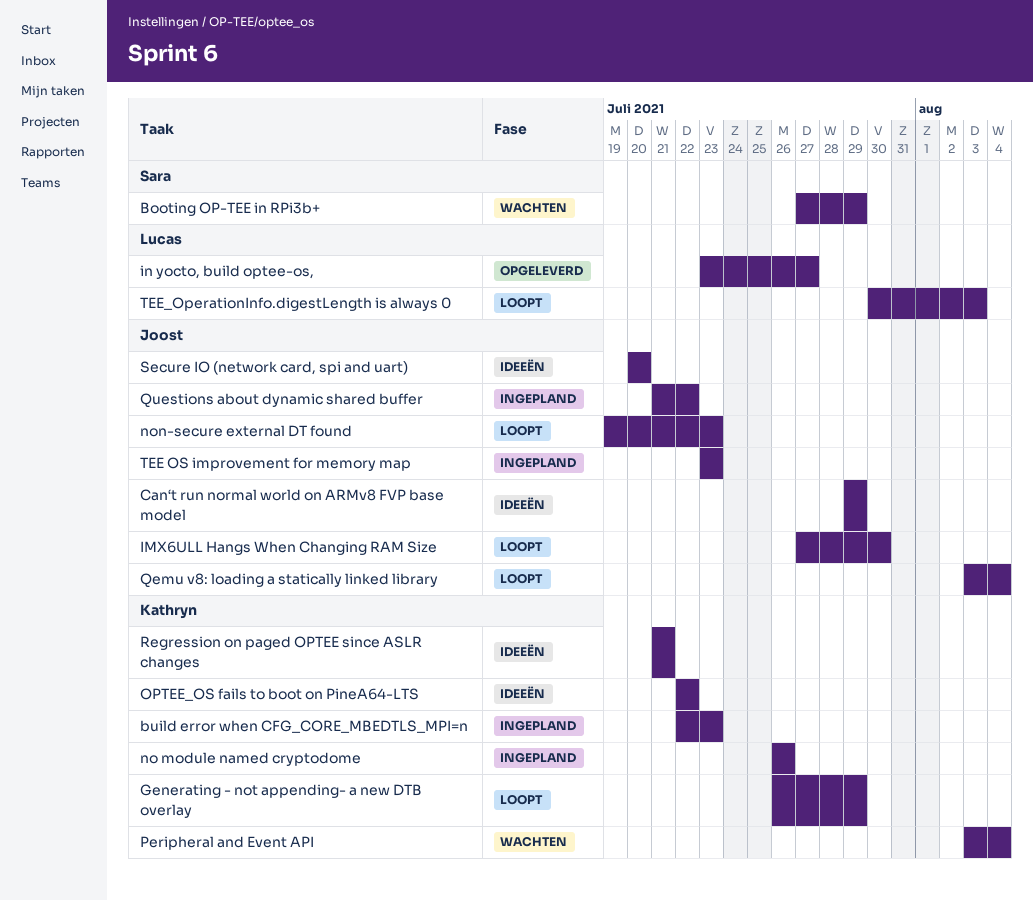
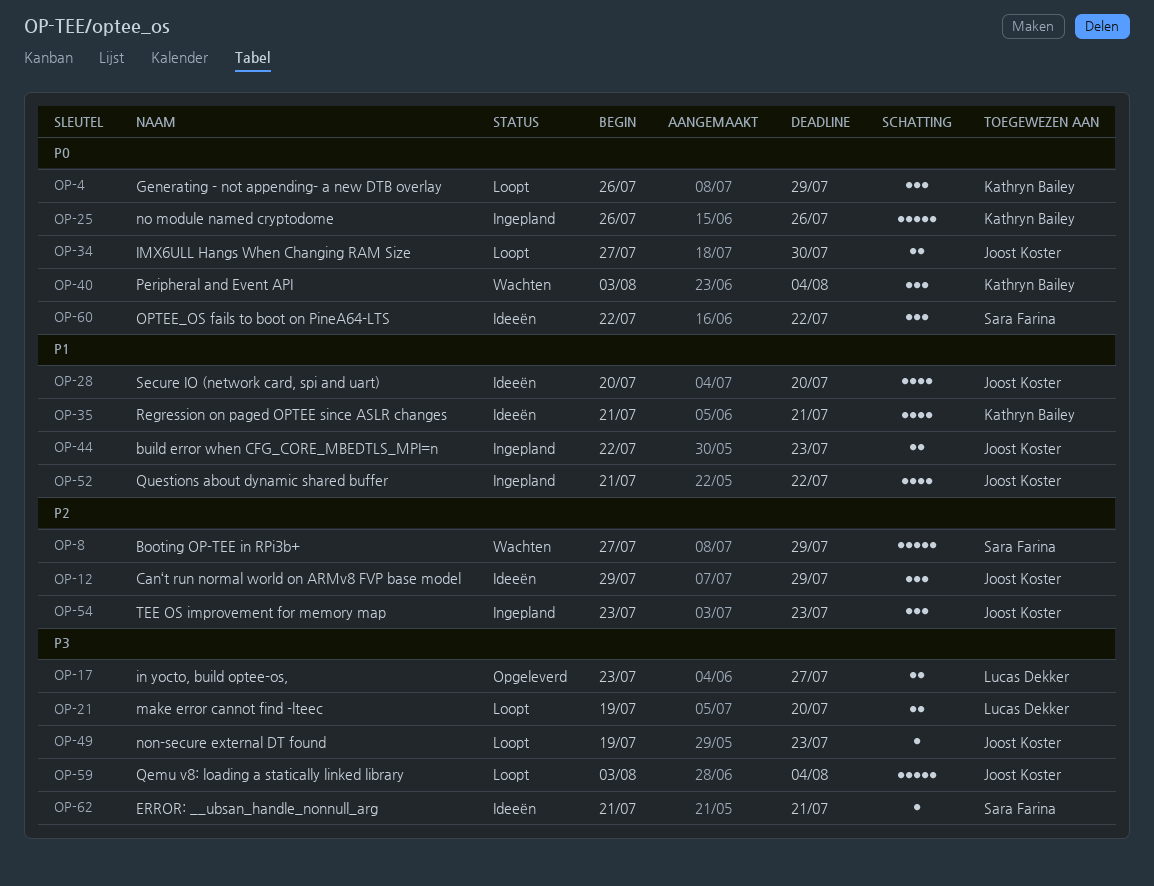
build error when CFG_CORE_MBEDTLS_MPI=n, owner: Kathryn Bailey -> Joost Koster
ERROR: __ubsan_handle_nonnull_arg: none -> present
make error cannot find -lteec: none -> present
OPTEE_OS fails to boot on PineA64-LTS, owner: Kathryn Bailey -> Sara Farina
TEE_OperationInfo.digestLength is always 0: present -> none

